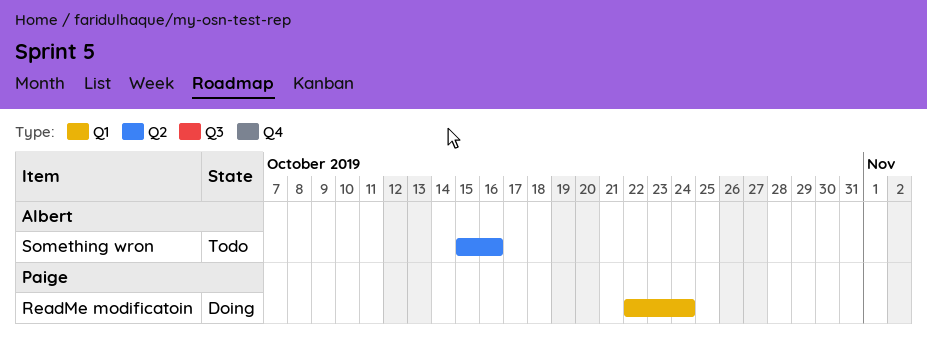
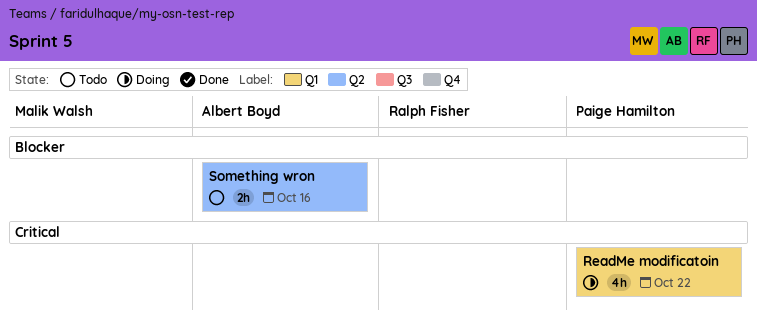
ReadMe modificatoin, due: Oct 24 -> Oct 22

